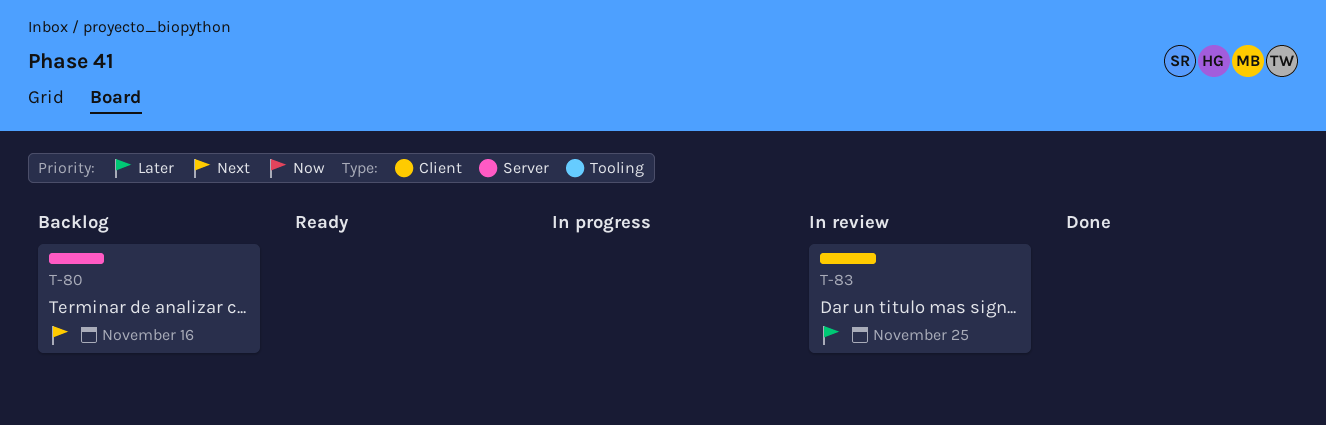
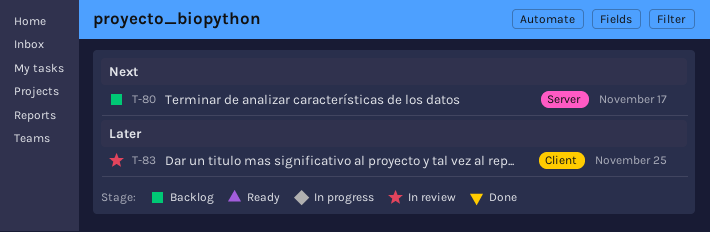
T-80, due: Nov 16 -> Nov 17

